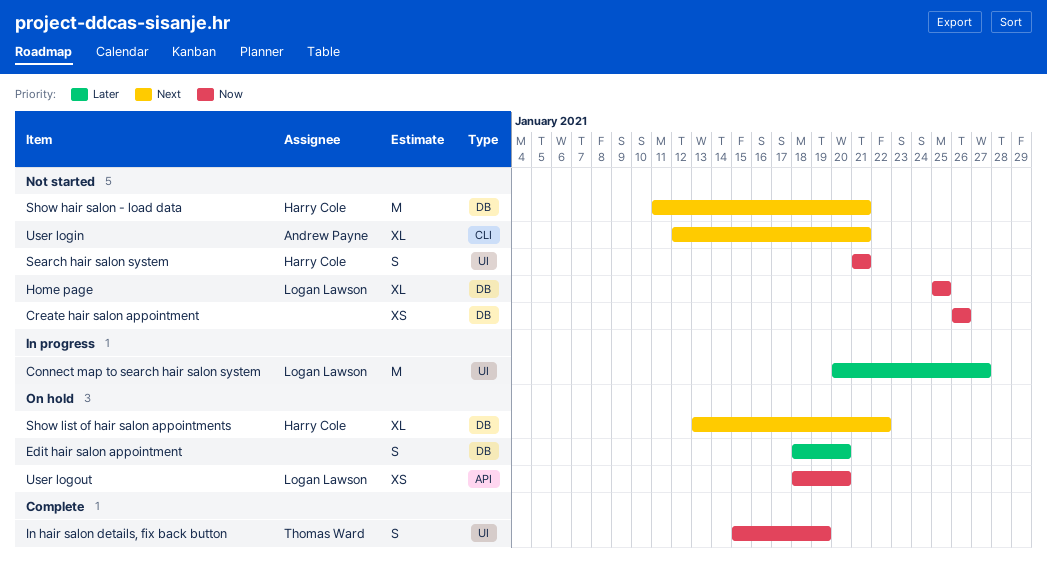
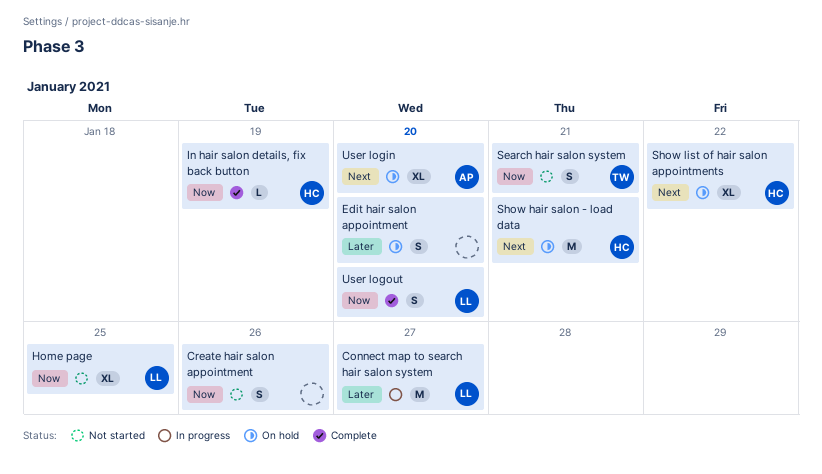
Create hair salon appointment, estimate: XS -> S
In hair salon details, fix back button, owner: Thomas Ward -> Harry Cole
In hair salon details, fix back button, estimate: S -> L
Search hair salon system, owner: Harry Cole -> Thomas Ward
Show hair salon - load data, status: Not started -> On hold
User login, status: Not started -> On hold
User login, due: Jan 21 -> Jan 20
User logout, status: On hold -> Complete
User logout, estimate: XS -> S

